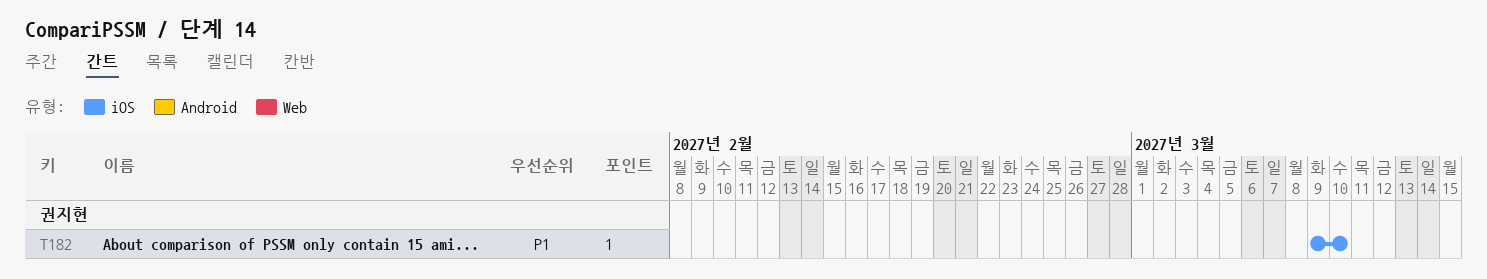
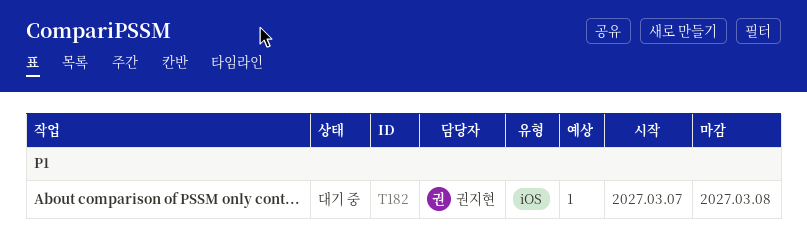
T182, start: Mar 9 -> Mar 7
T182, due: Mar 10 -> Mar 8

